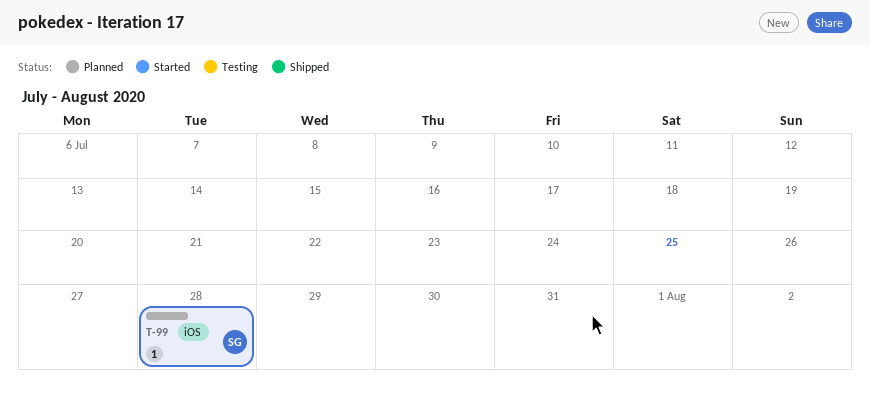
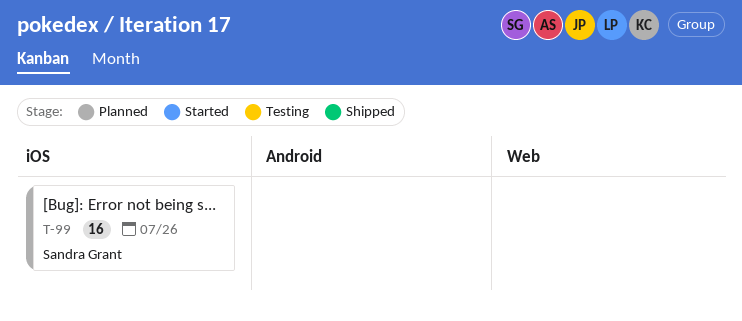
T-99, estimate: 1 -> 16
T-99, due: Jul 28 -> Jul 26

